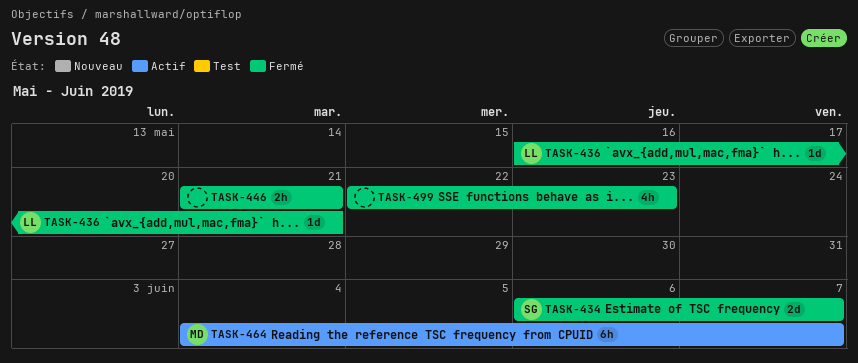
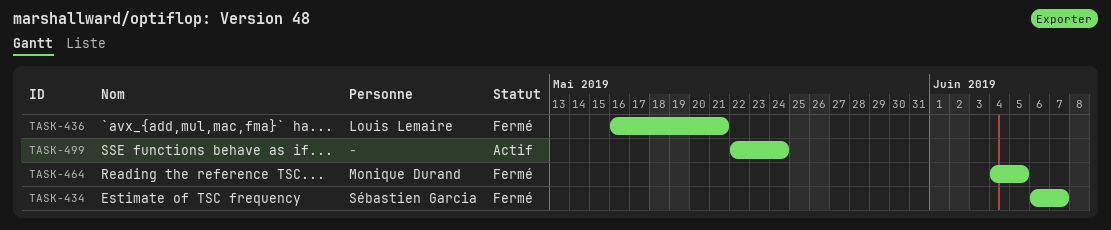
TASK-446: present -> none
TASK-464, status: Actif -> Fermé
TASK-464, due: Jun 7 -> Jun 5
TASK-499, status: Fermé -> Actif
TASK-499, due: May 23 -> May 24

